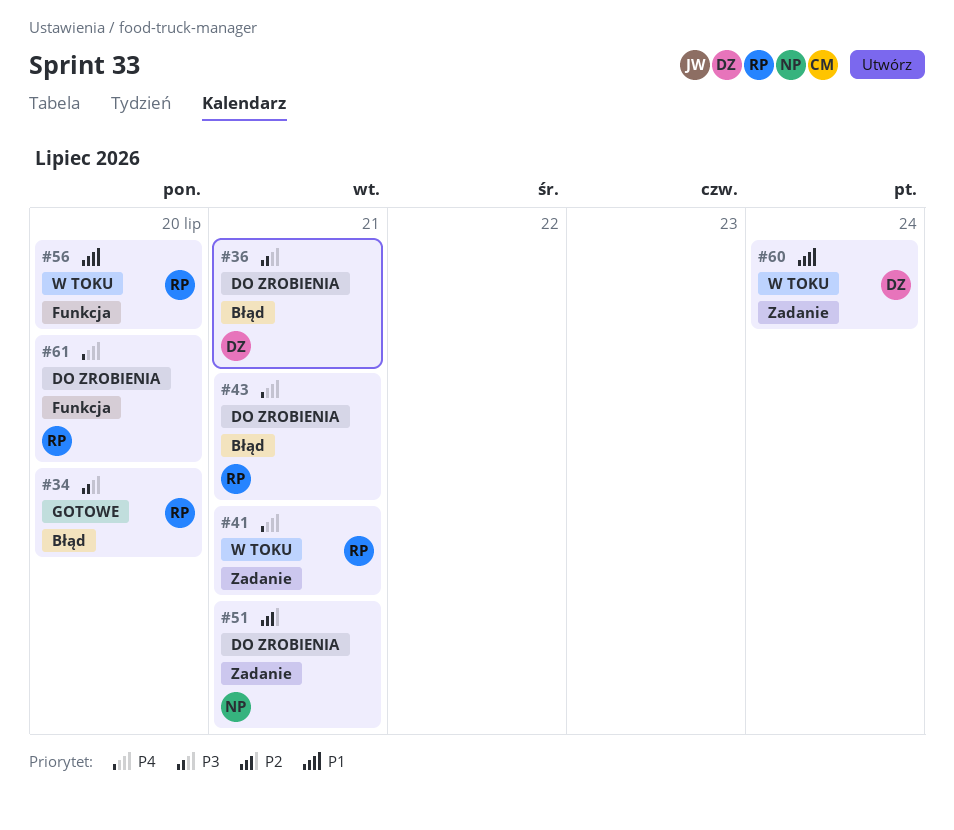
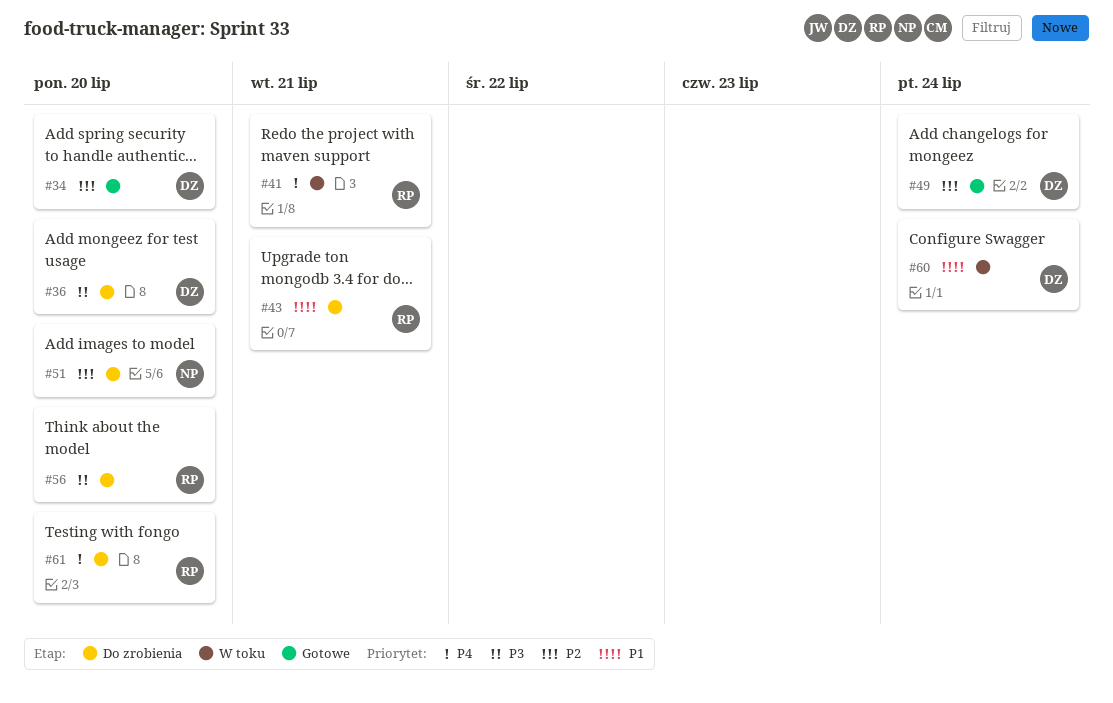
#34, owner: RP -> DZ
#34, priority: P3 -> P2
#36, due: Jul 21 -> Jul 20
#43, priority: P4 -> P1
#49: none -> present
#51, due: Jul 21 -> Jul 20
#56, status: W toku -> Do zrobienia
#56, priority: P1 -> P3

